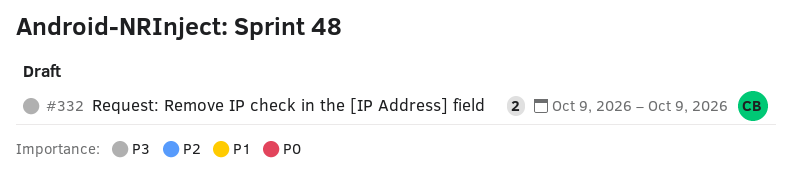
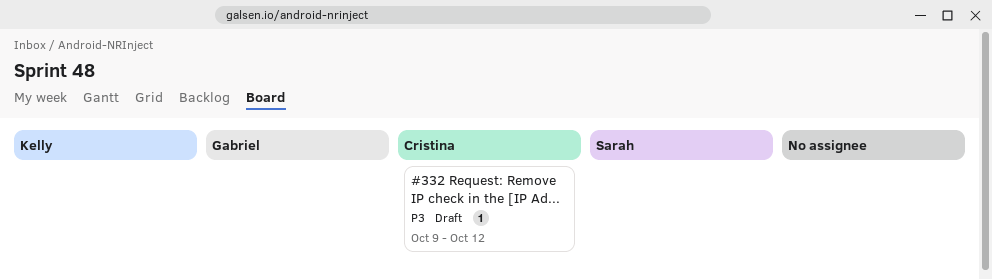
#332, estimate: 2 -> 1
#332, due: Oct 9 -> Oct 12

